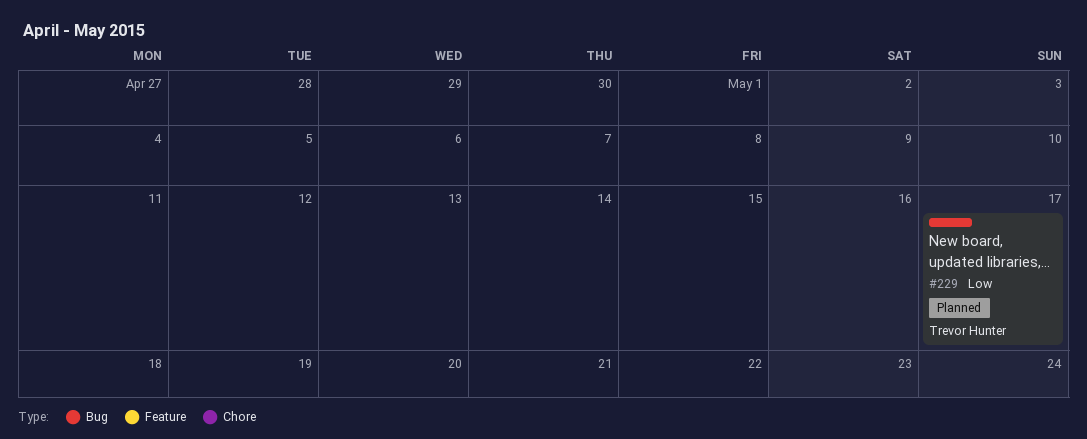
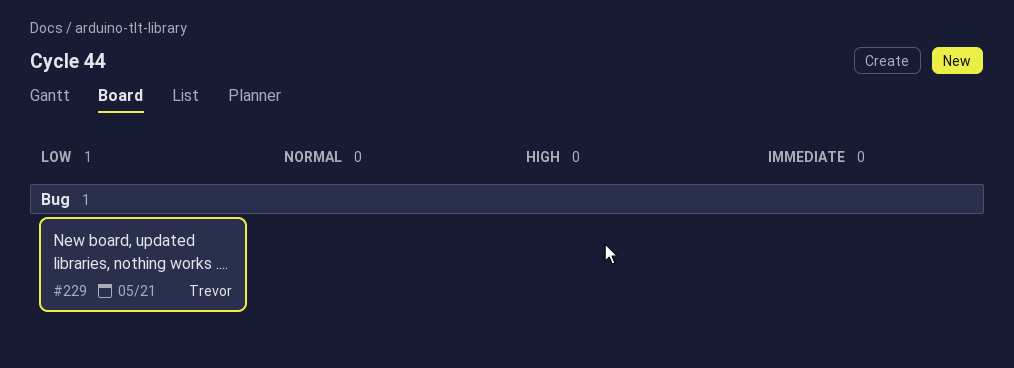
#229, due: May 17 -> May 21

